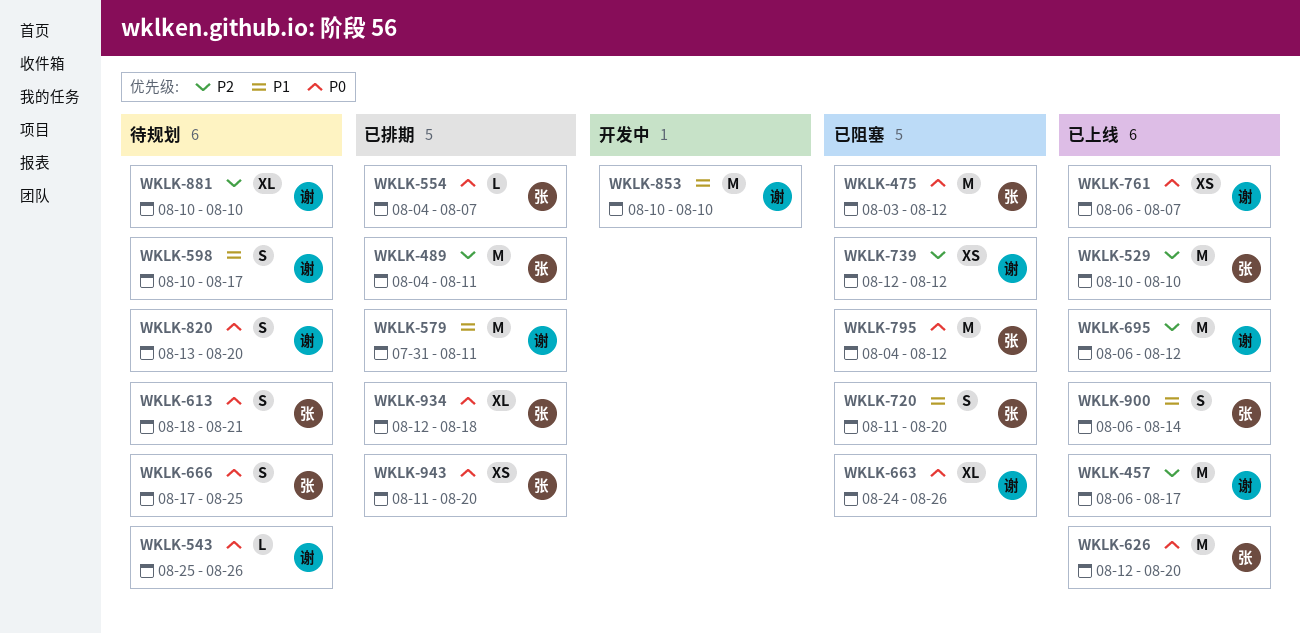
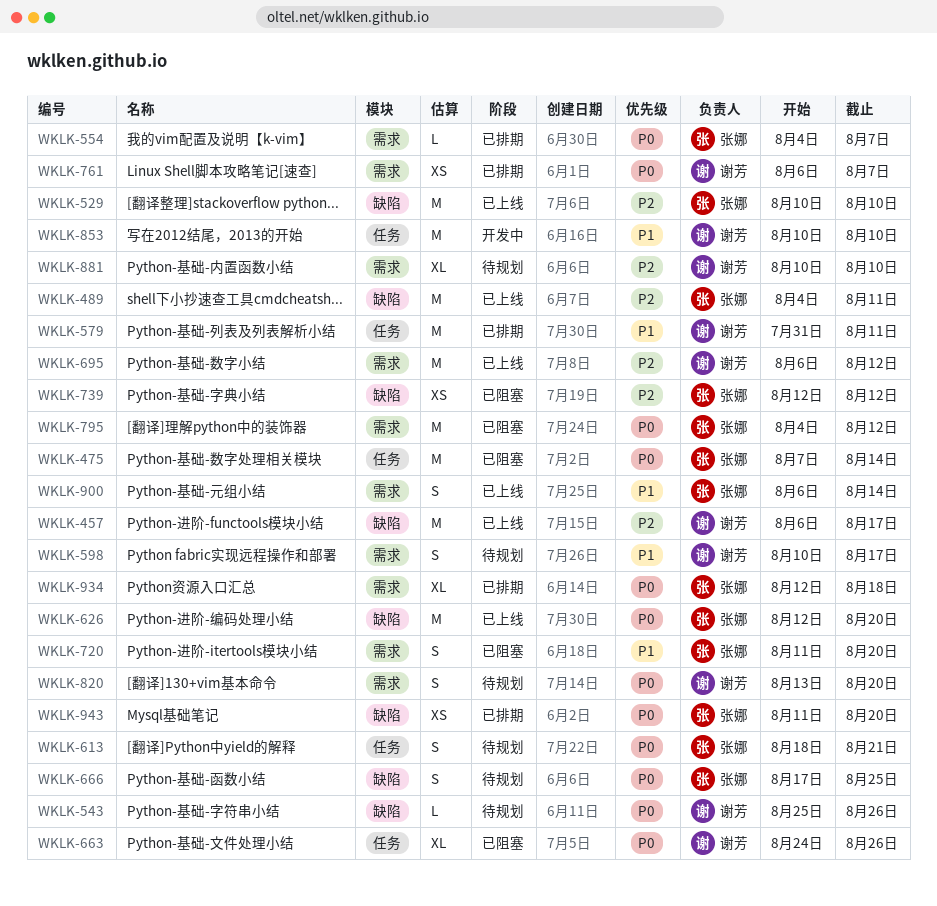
WKLK-475, start: Aug 3 -> Aug 7
WKLK-475, due: Aug 12 -> Aug 14
WKLK-489, status: 已排期 -> 已上线
WKLK-739, owner: 谢芳 -> 张娜
WKLK-761, status: 已上线 -> 已排期

